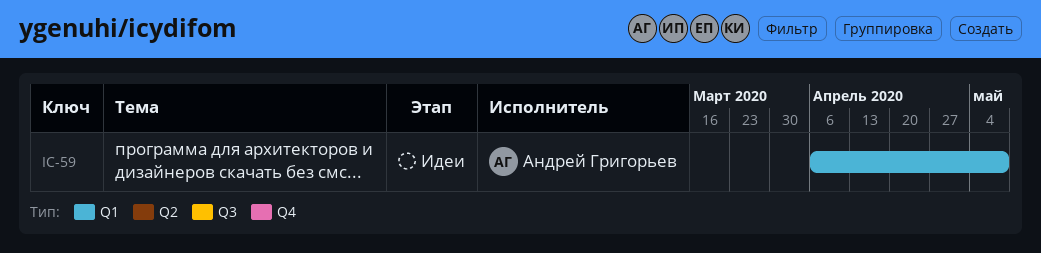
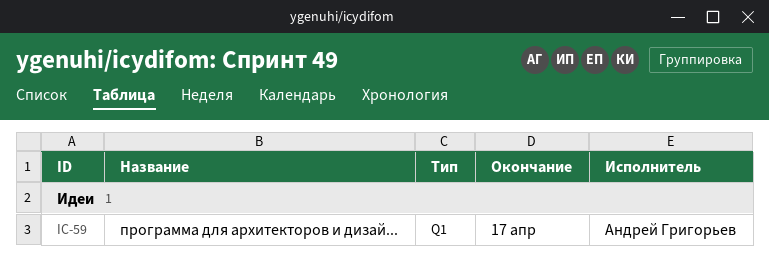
IC-59, due: May 8 -> Apr 17

